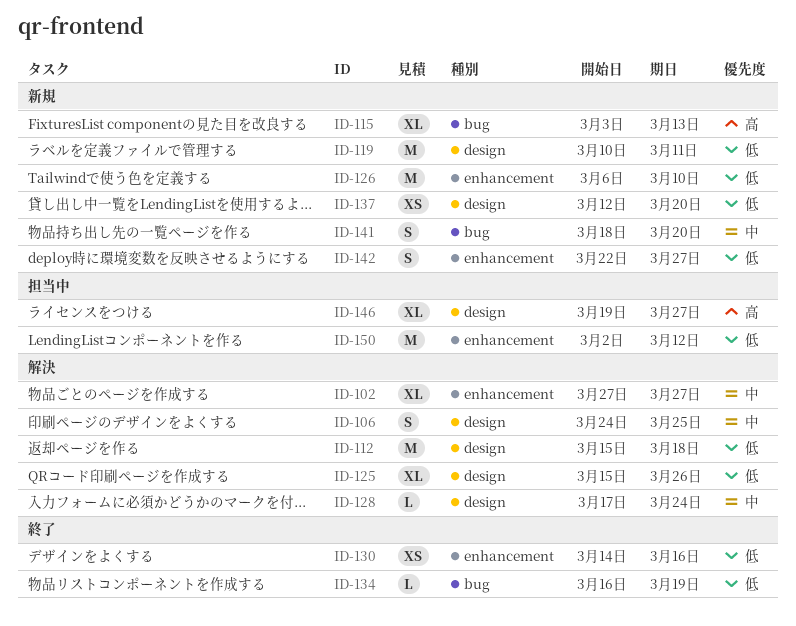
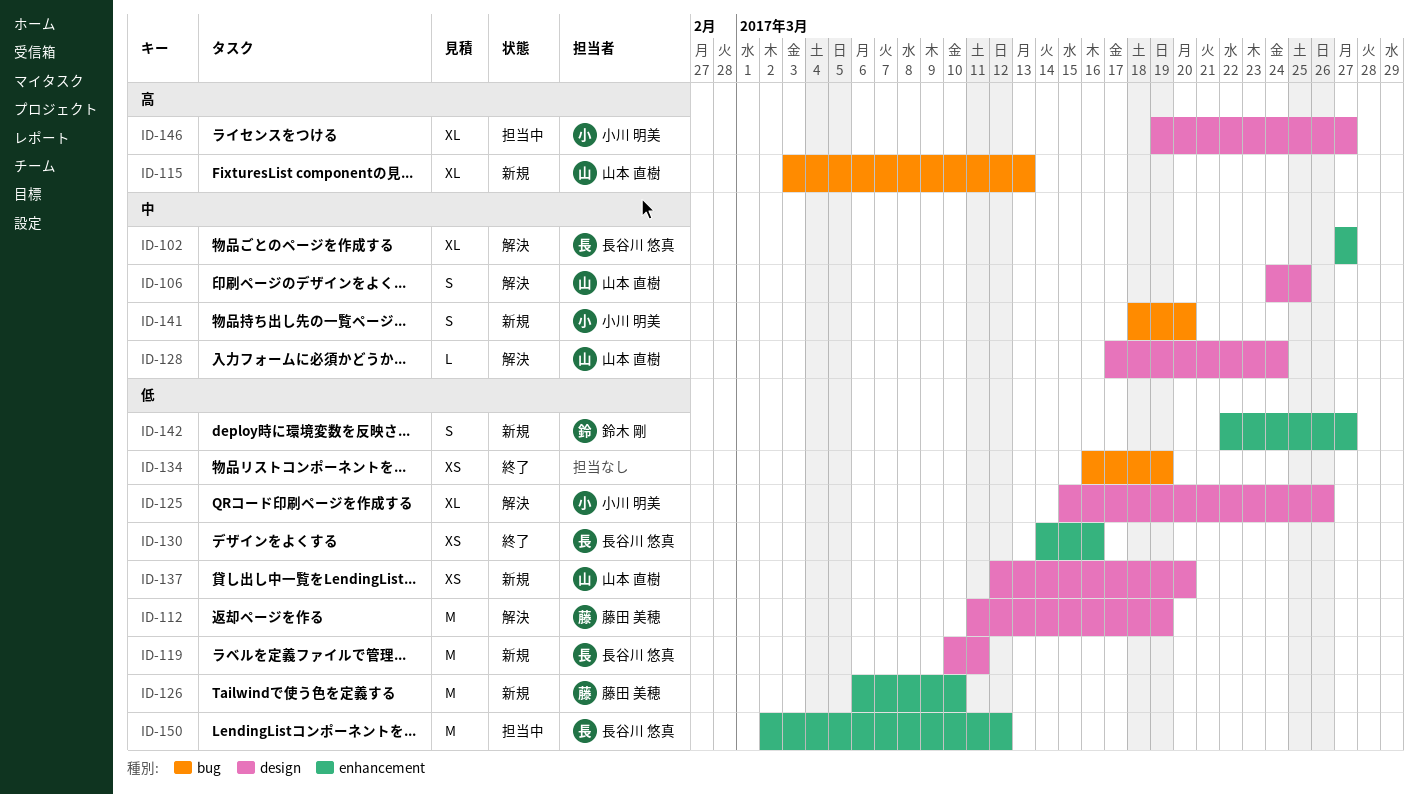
ID-112, start: Mar 15 -> Mar 11
ID-112, due: Mar 18 -> Mar 19
ID-134, estimate: L -> XS

